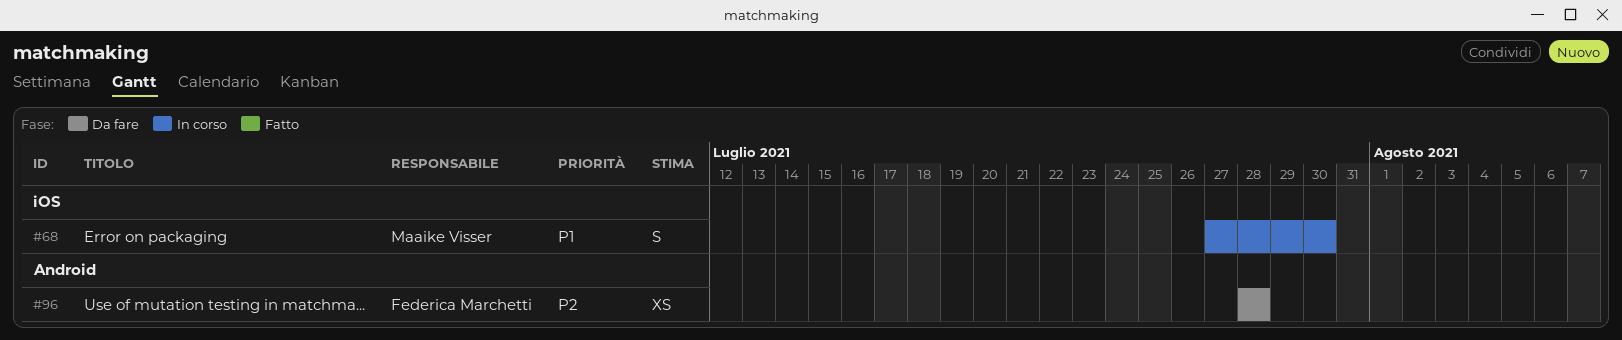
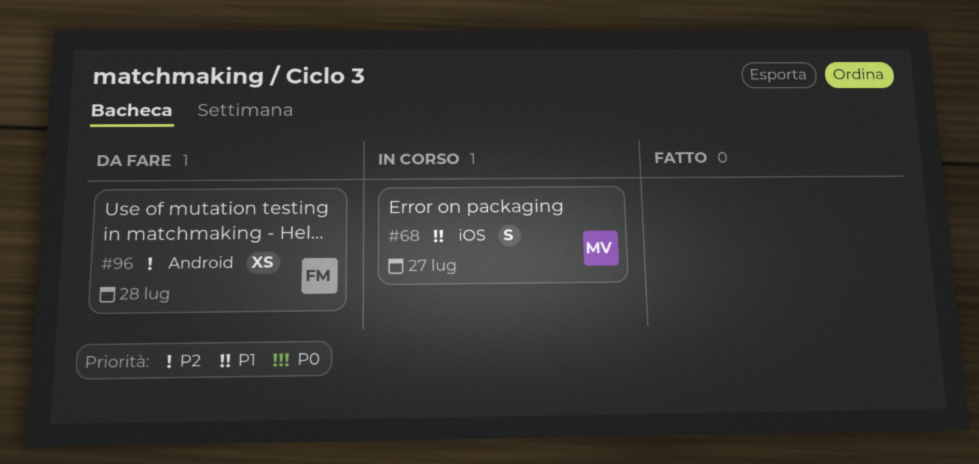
#68, due: Jul 30 -> Jul 27

